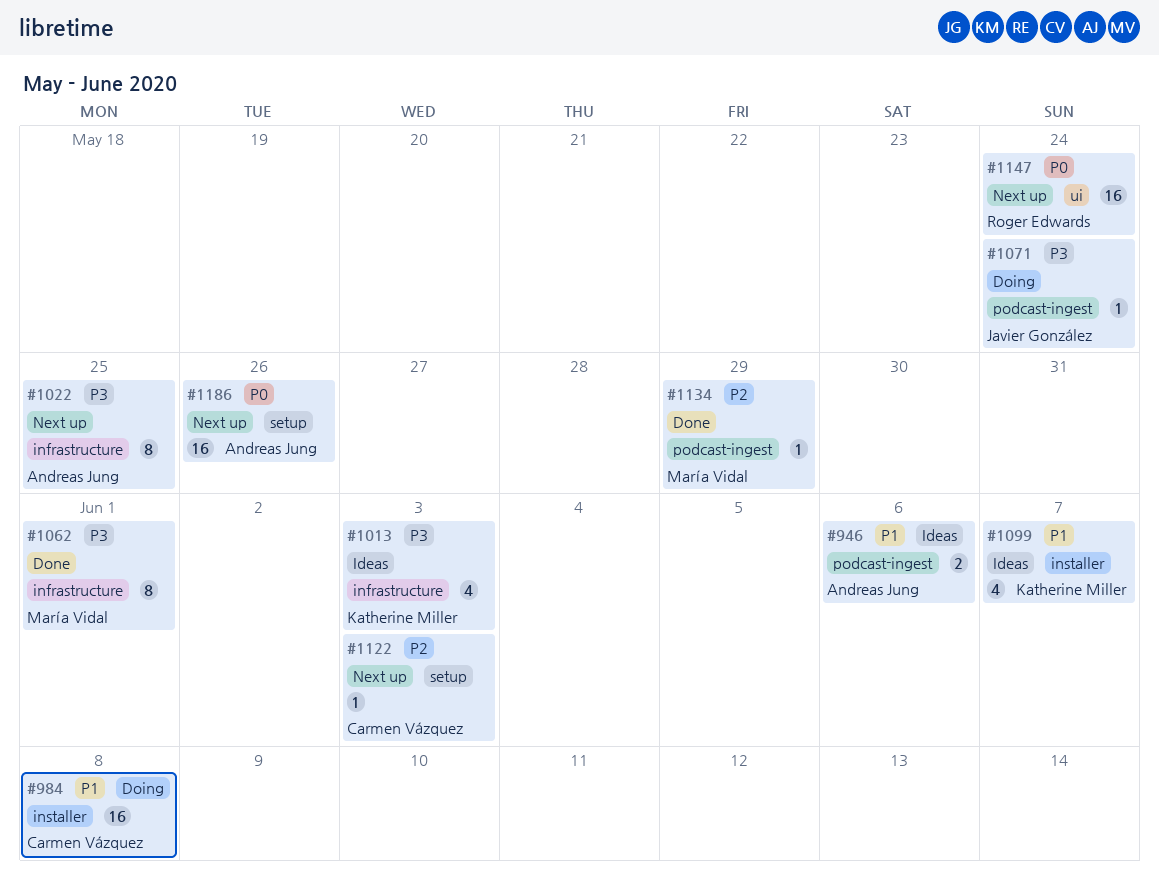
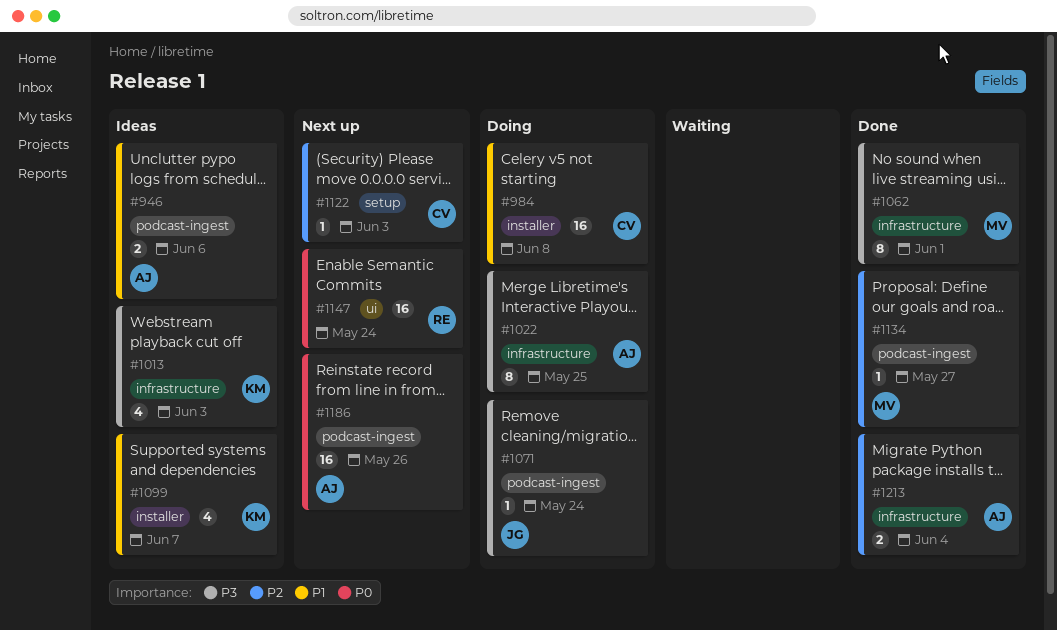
#1022, status: Next up -> Doing
#1134, due: May 29 -> May 27
#1186, label: setup -> podcast-ingest
#1213: none -> present

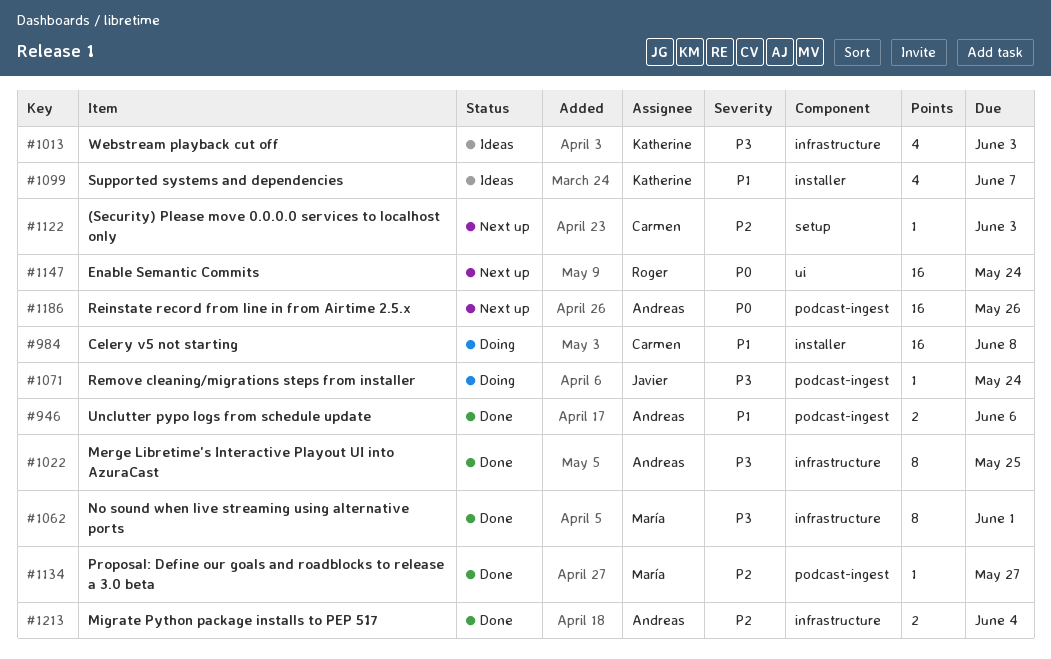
#946, status: Ideas -> Done
#1022, status: Doing -> Done

